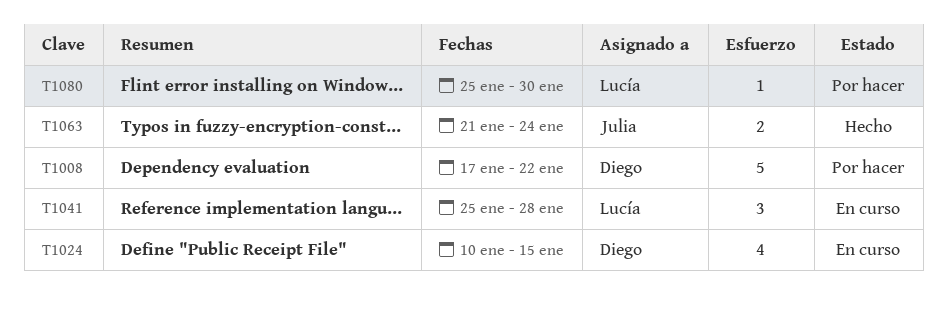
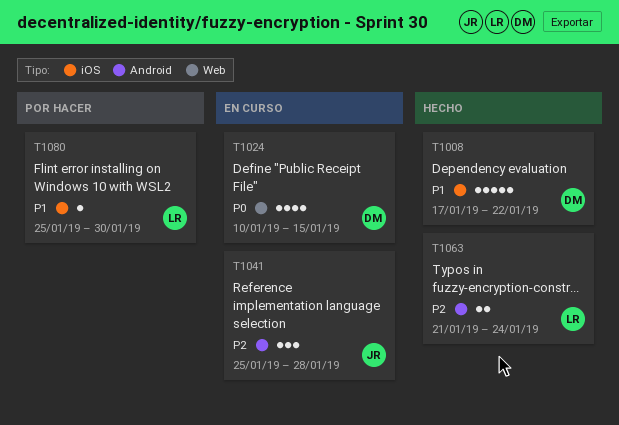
T1008, status: Por hacer -> Hecho
T1041, owner: Lucía -> Julia
T1063, owner: Julia -> Lucía

